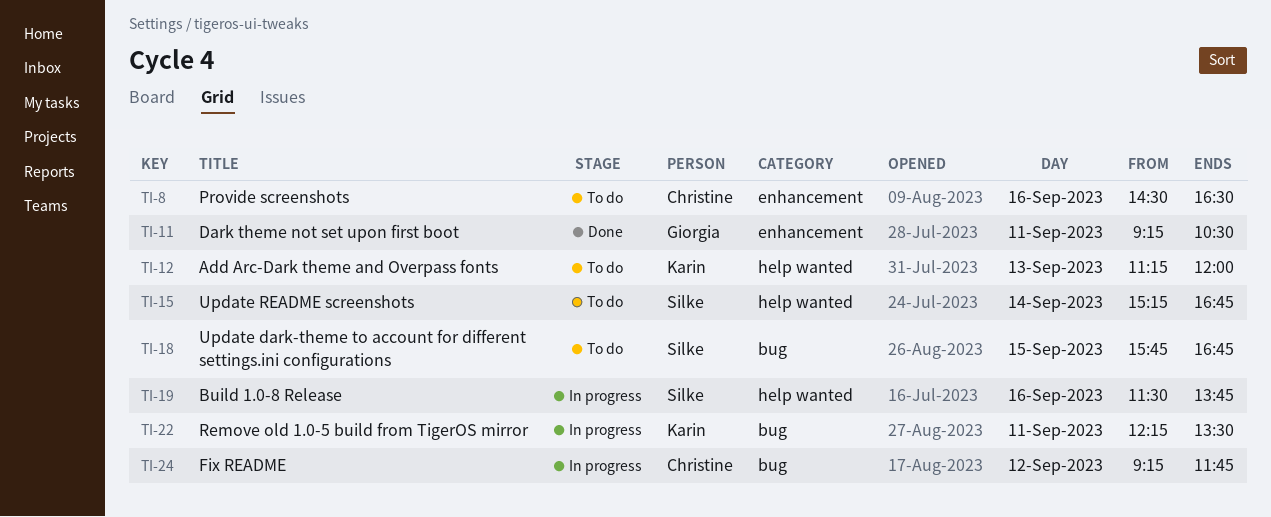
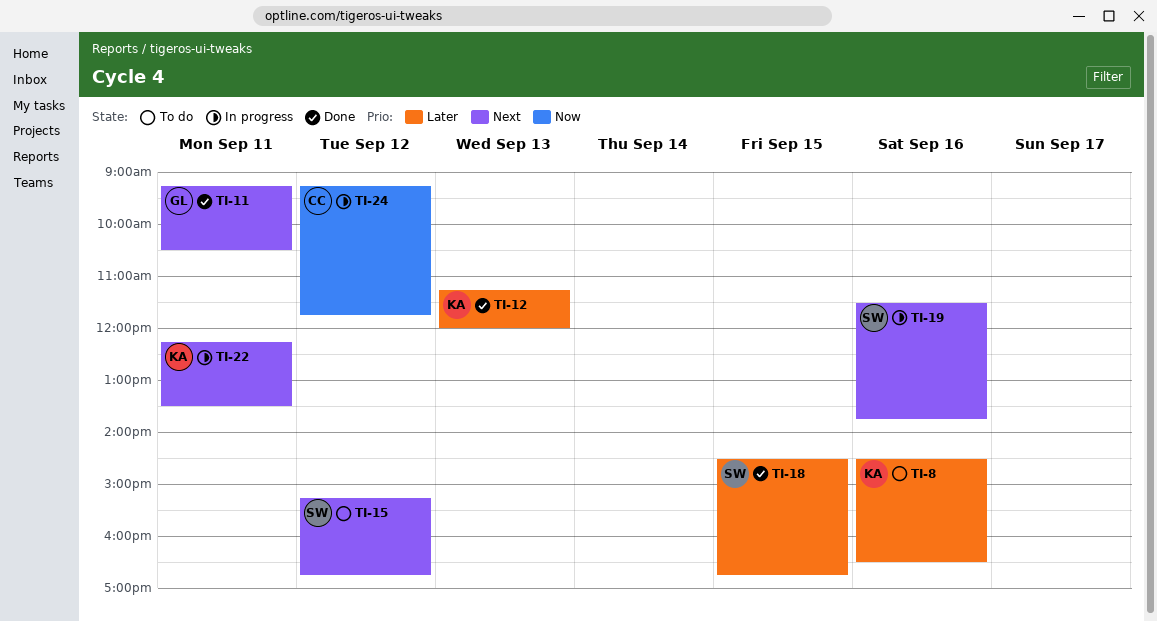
TI-8, owner: Christine -> Karin
TI-12, status: To do -> Done
TI-15, day: Sep 14 -> Sep 12
TI-18, status: To do -> Done
TI-18, begins: 15:45 -> 14:30

